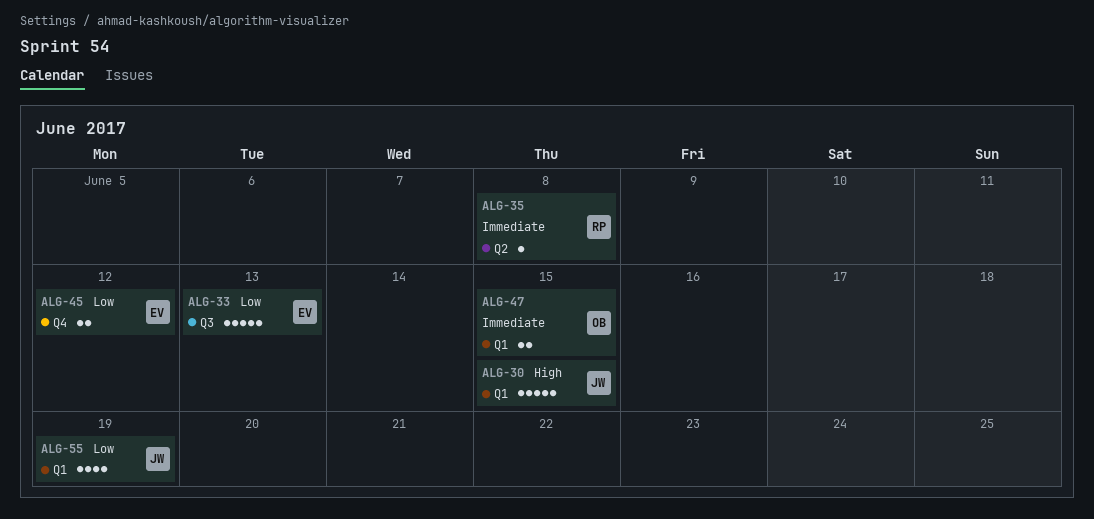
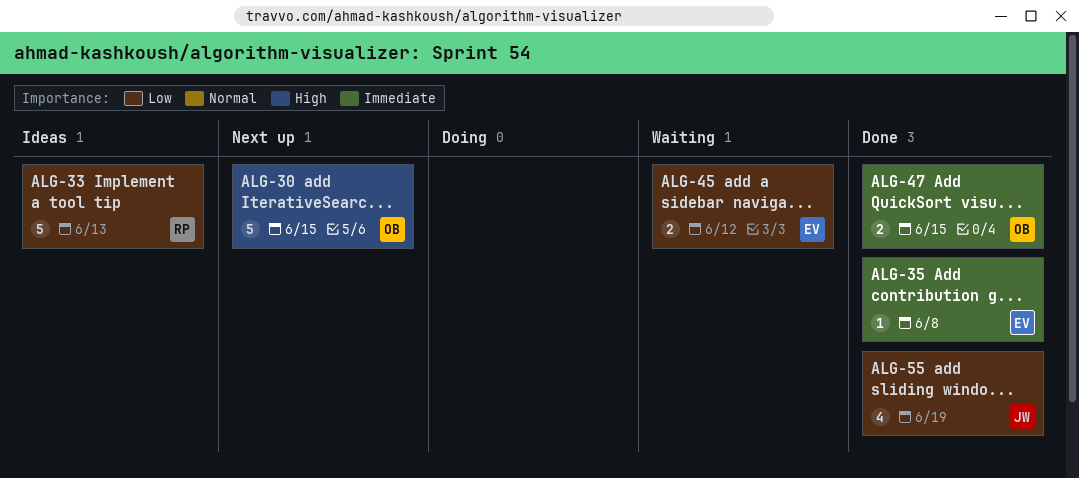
ALG-30, owner: JW -> OB
ALG-33, owner: EV -> RP
ALG-35, owner: RP -> EV

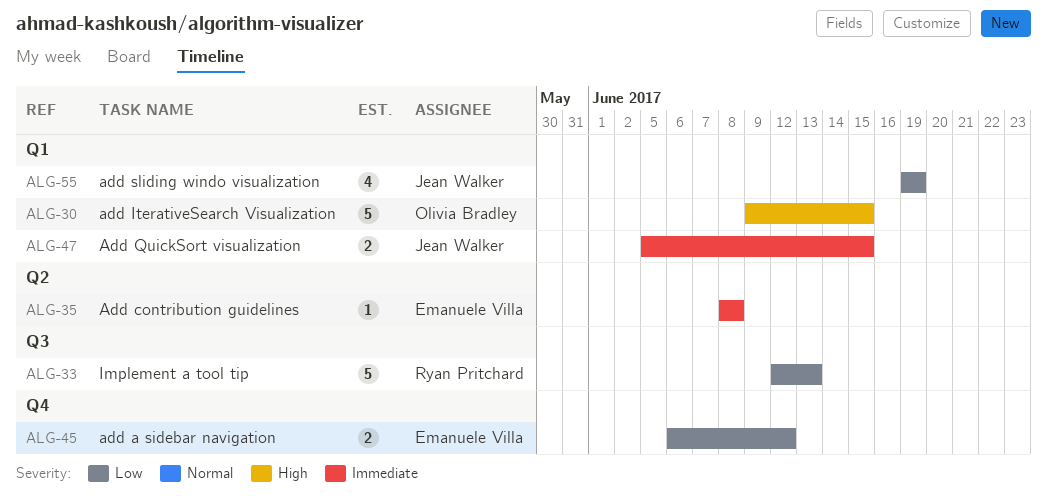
ALG-47, owner: Olivia Bradley -> Jean Walker

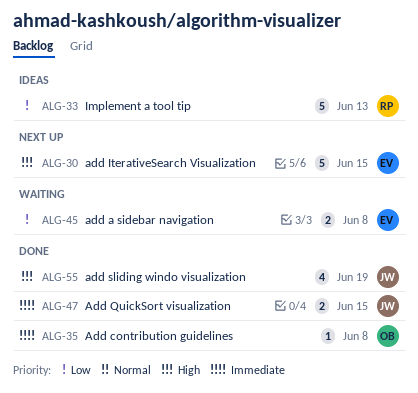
ALG-30, owner: Olivia Bradley -> Emanuele Villa
ALG-35, owner: Emanuele Villa -> Olivia Bradley
ALG-45, due: Jun 12 -> Jun 8
ALG-55, priority: Low -> High

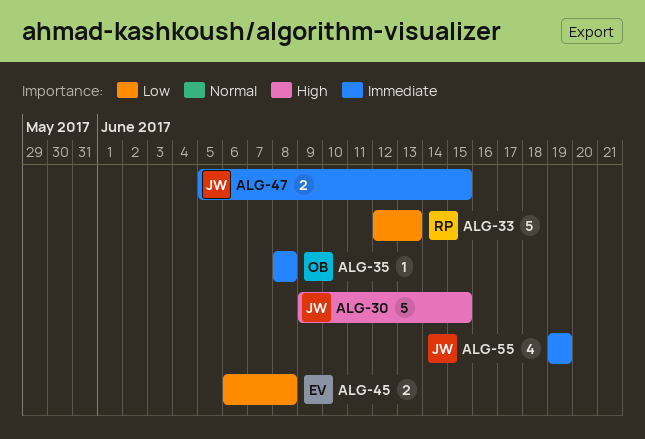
ALG-30, owner: EV -> JW
ALG-55, priority: High -> Immediate

